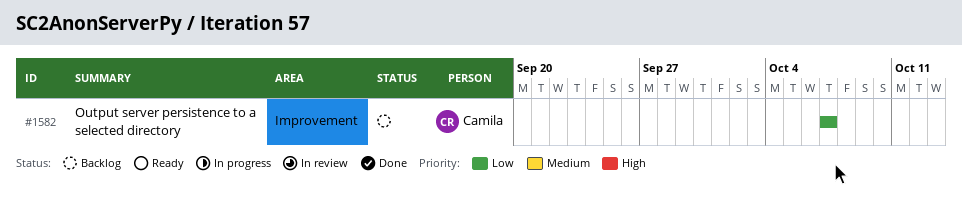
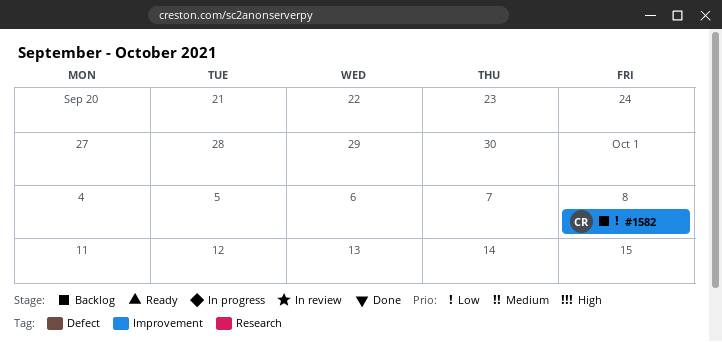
#1582, start: Oct 7 -> Oct 8
#1582, due: Oct 7 -> Oct 8

